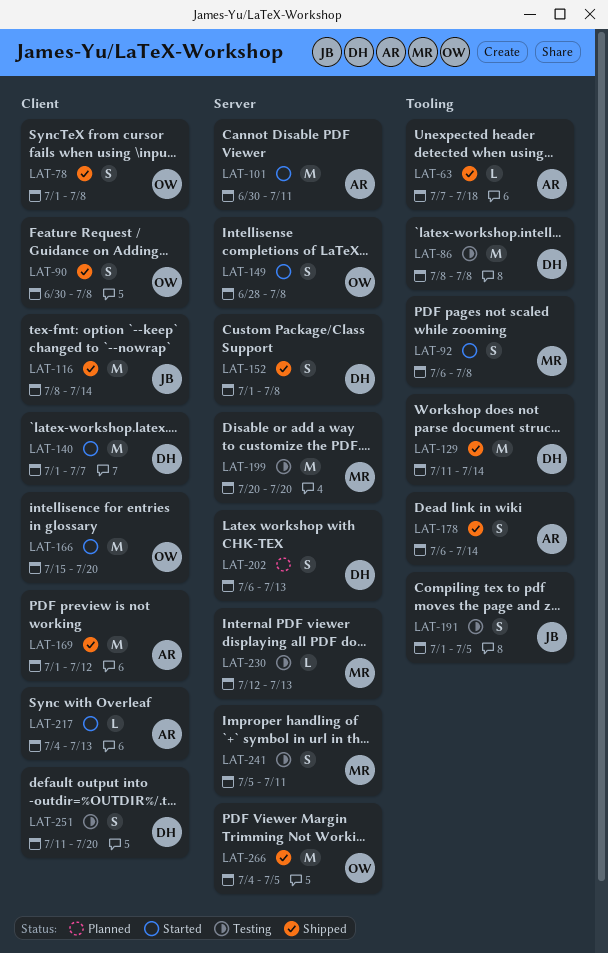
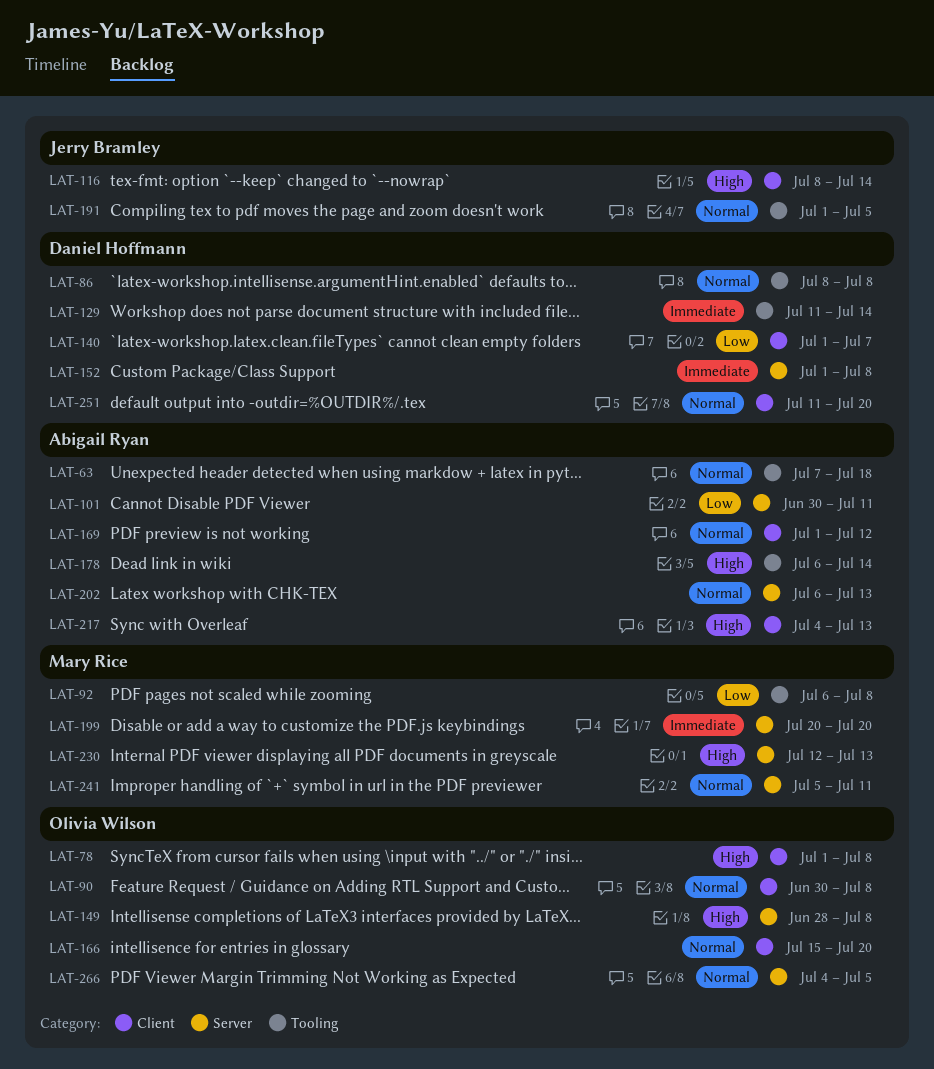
LAT-202, owner: Daniel Hoffmann -> Abigail Ryan

